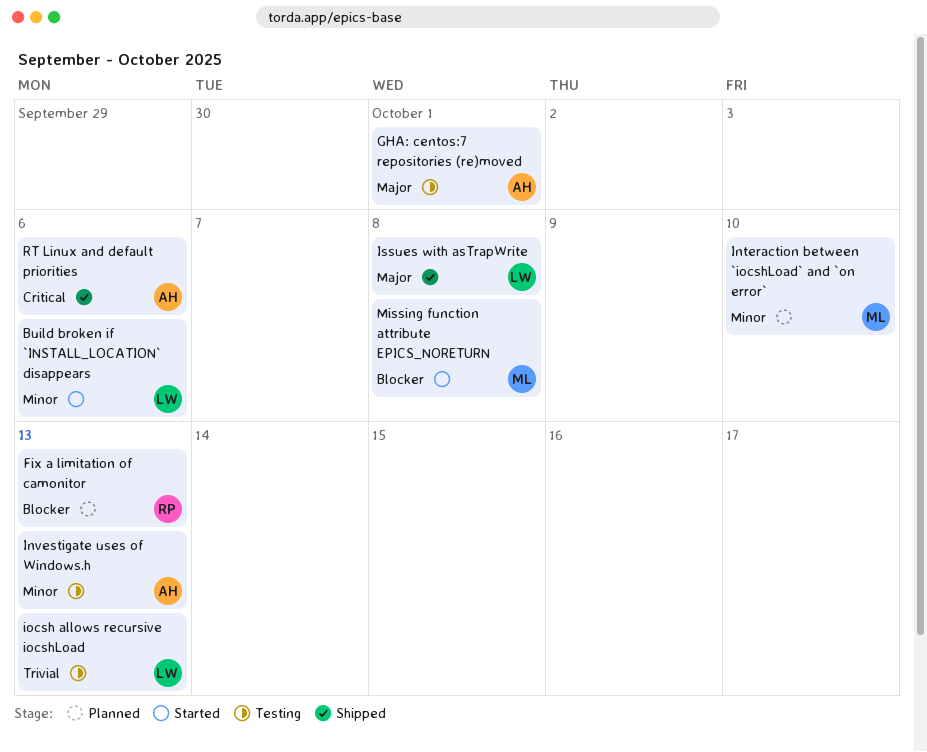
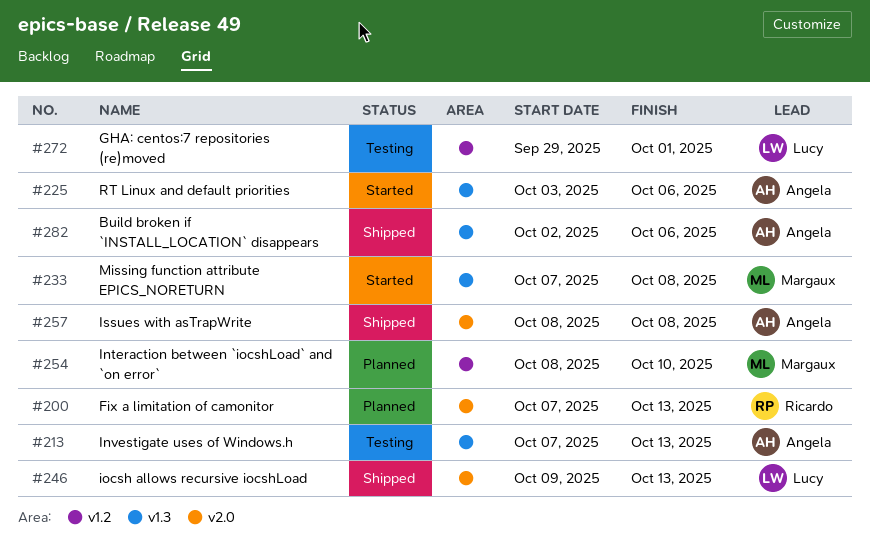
Build broken if `INSTALL_LOCATION` disappears, status: Started -> Shipped
Build broken if `INSTALL_LOCATION` disappears, owner: Lucy -> Angela
GHA: centos:7 repositories (re)moved, owner: Angela -> Lucy
iocsh allows recursive iocshLoad, status: Testing -> Shipped
Issues with asTrapWrite, owner: Lucy -> Angela
RT Linux and default priorities, status: Shipped -> Started

